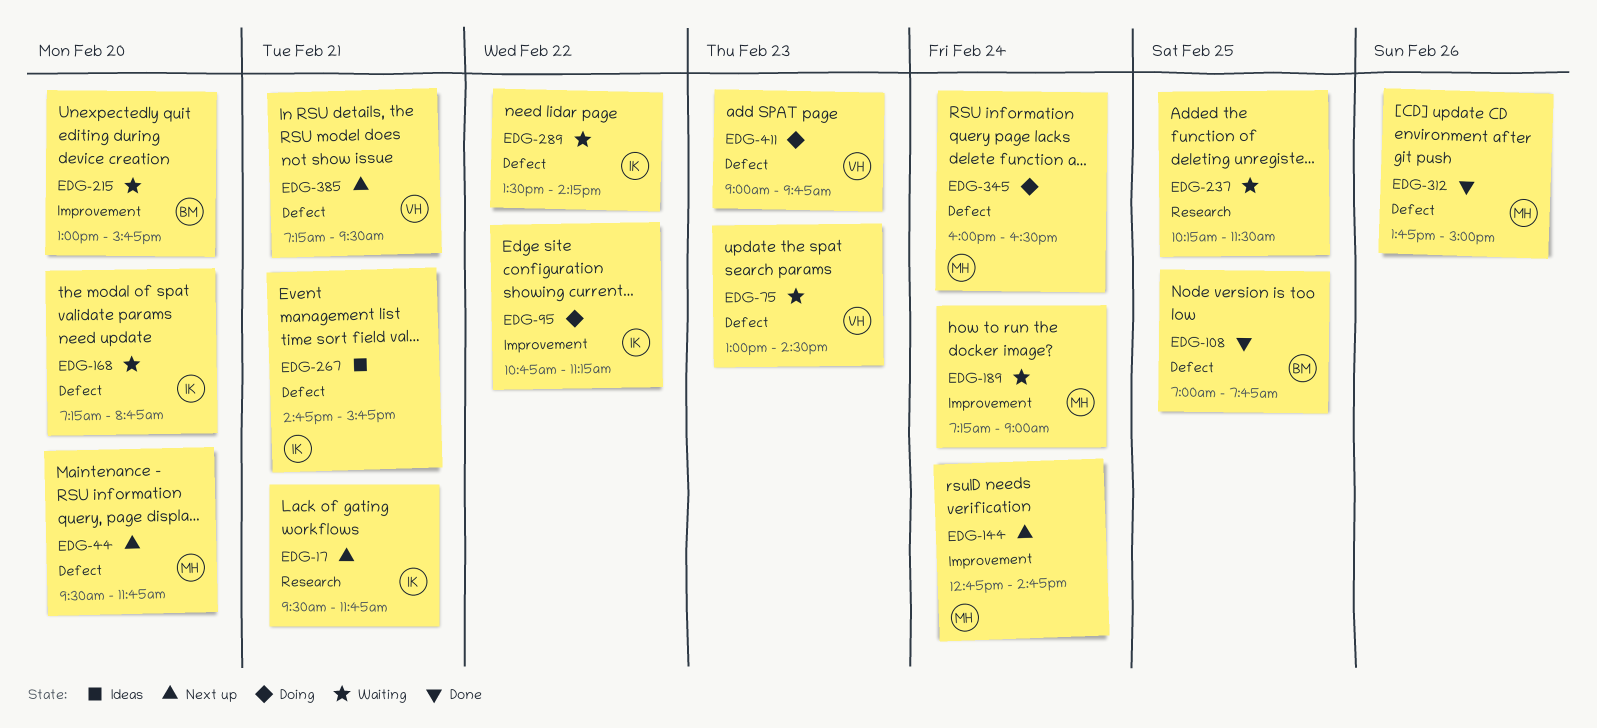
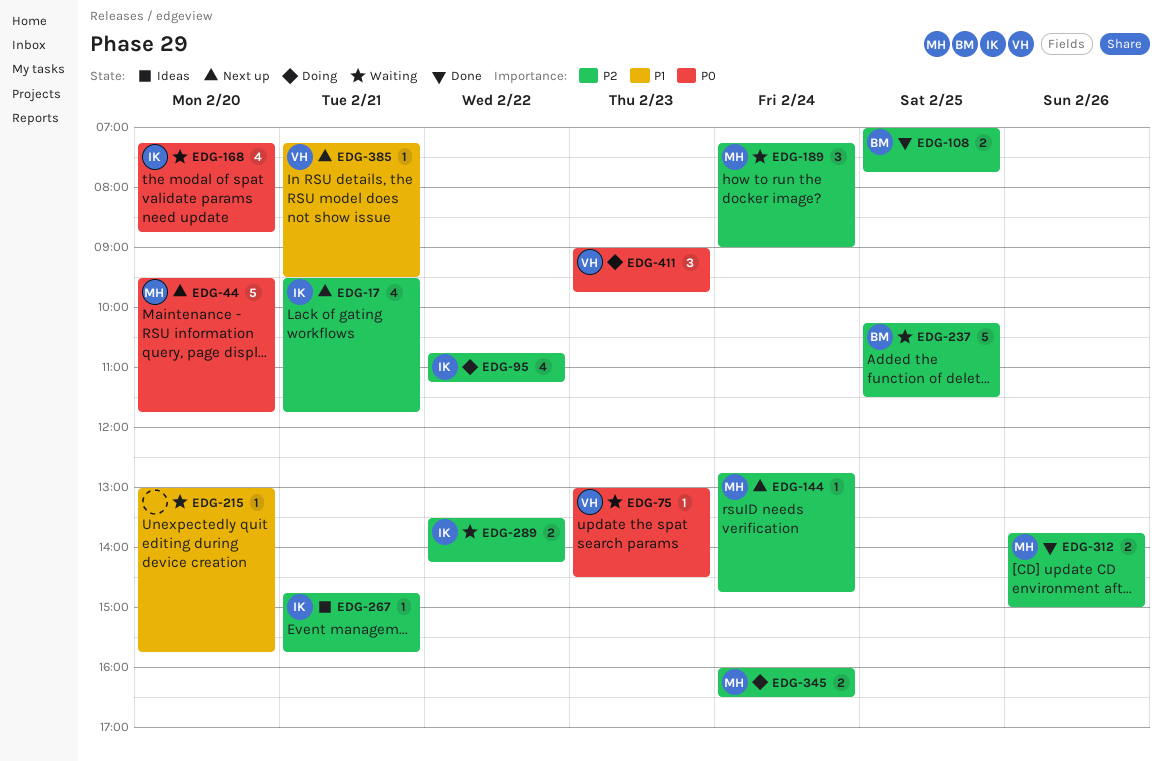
EDG-215, owner: BM -> none
EDG-237, owner: none -> BM

